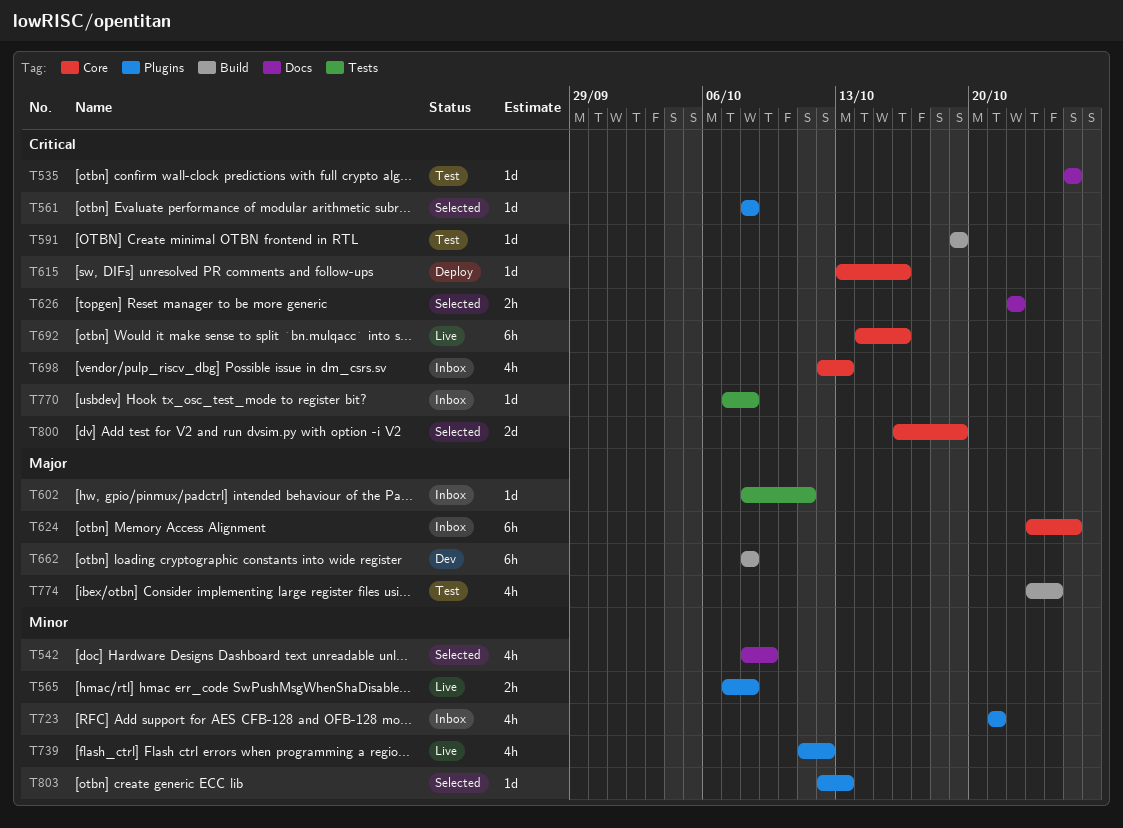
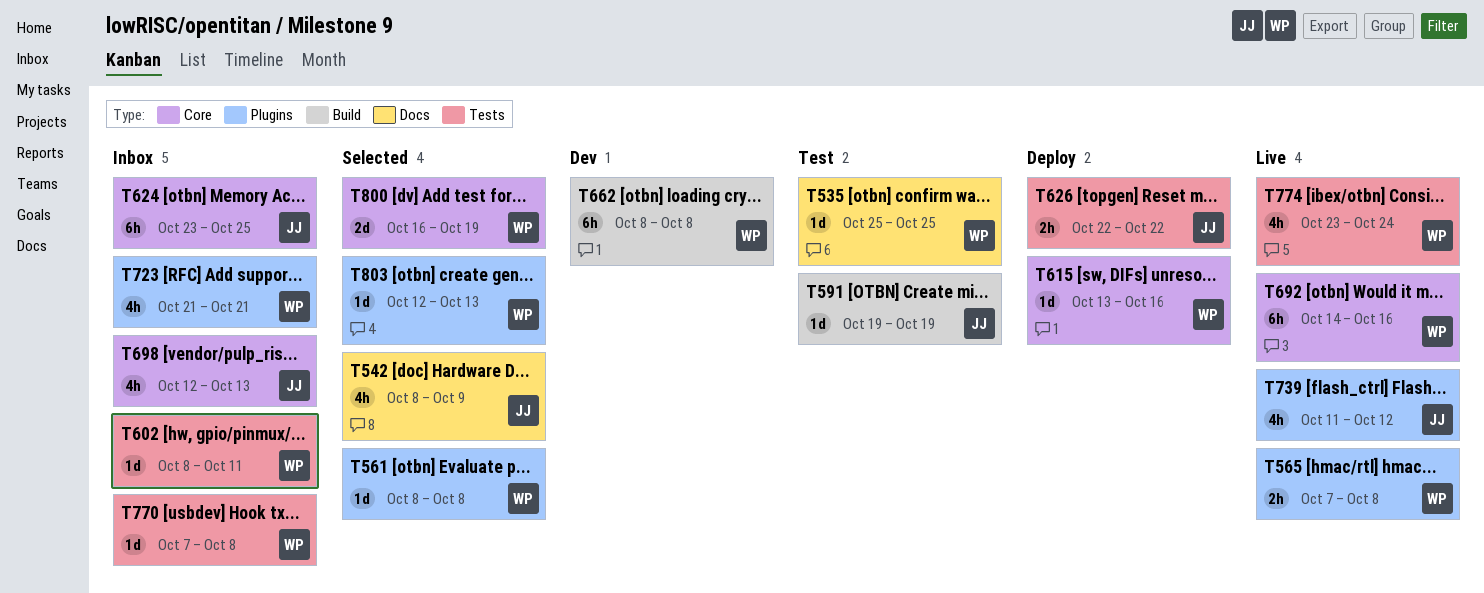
T626, status: Selected -> Deploy
T626, label: Docs -> Tests
T774, status: Test -> Live
T774, label: Build -> Tests

